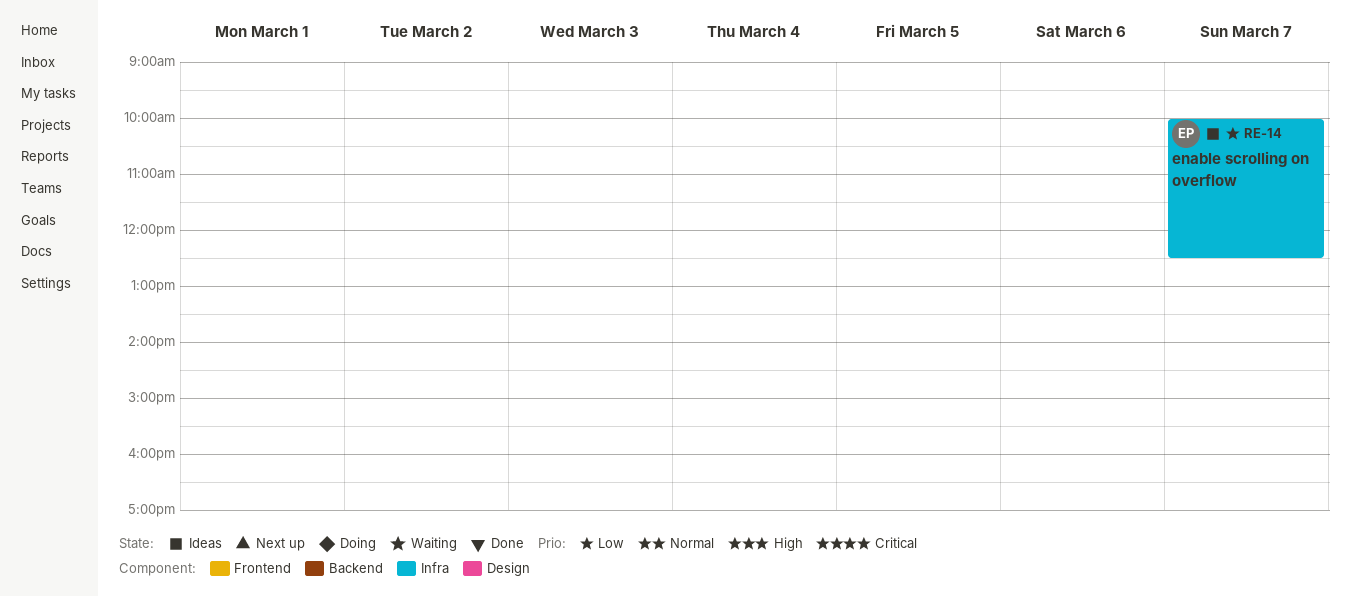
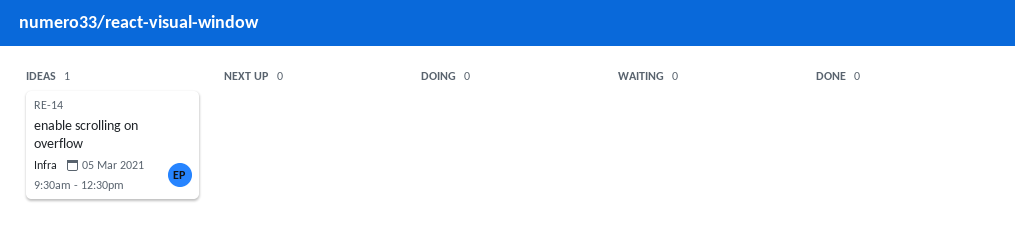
RE-14, day: Mar 7 -> Mar 5
RE-14, begins: 10:00 -> 09:30

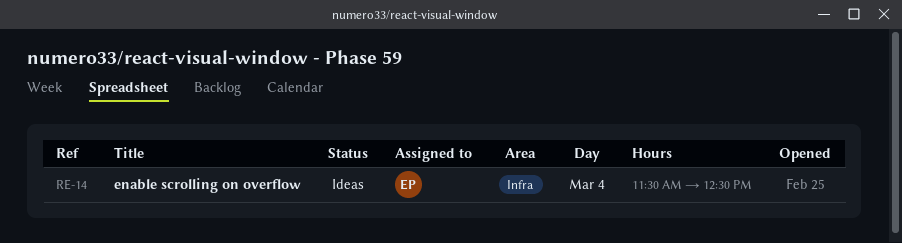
RE-14, day: Mar 5 -> Mar 4
RE-14, begins: 09:30 -> 11:30

